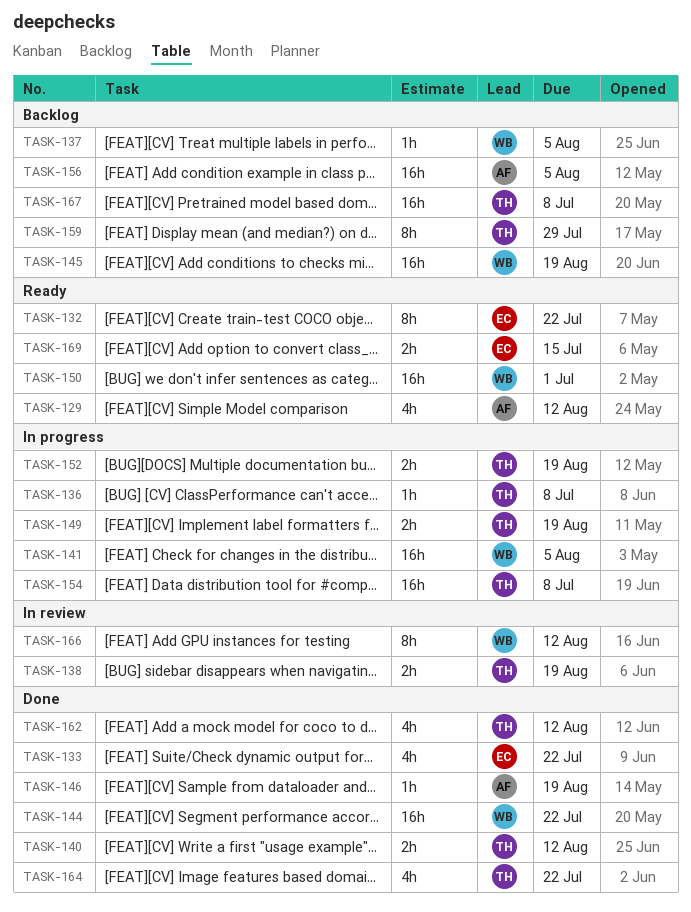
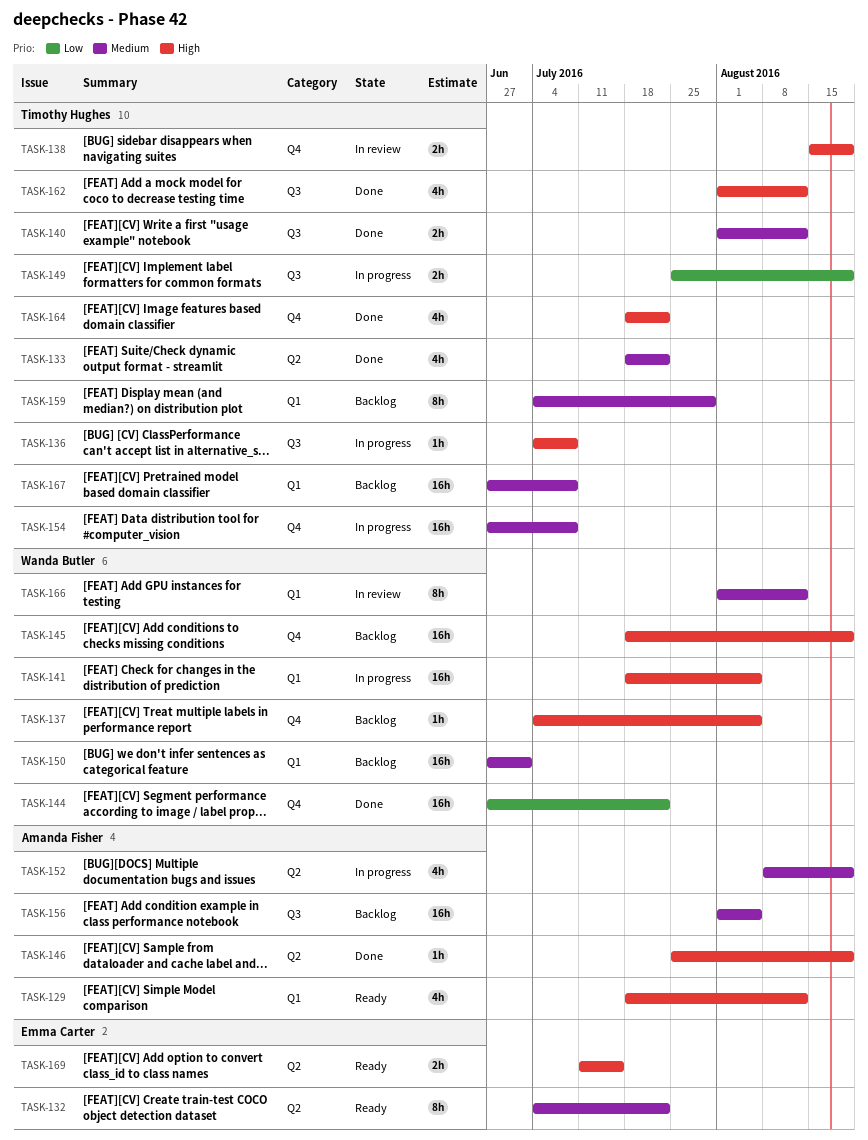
TASK-133, owner: Emma Carter -> Timothy Hughes
TASK-150, status: Ready -> Backlog
TASK-152, owner: Timothy Hughes -> Amanda Fisher
TASK-152, estimate: 2h -> 4h

